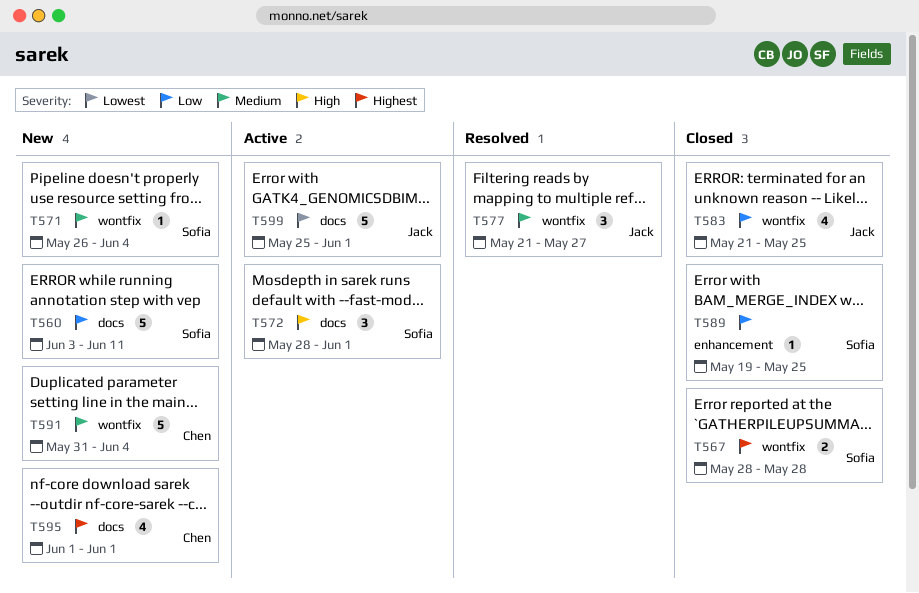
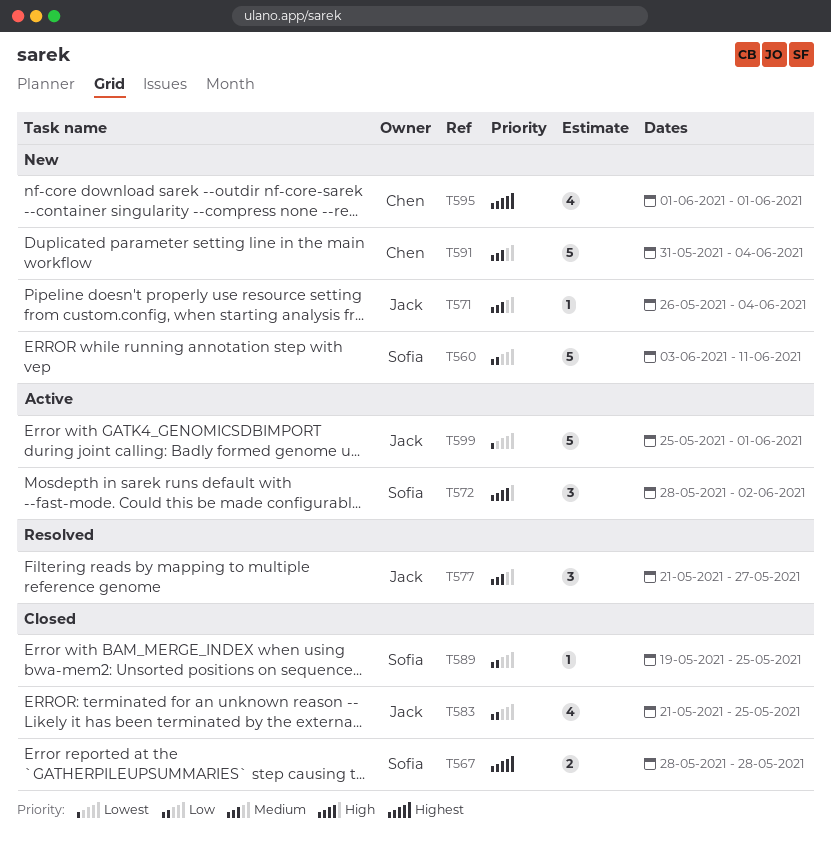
T571, owner: Sofia -> Jack
T572, due: Jun 1 -> Jun 2

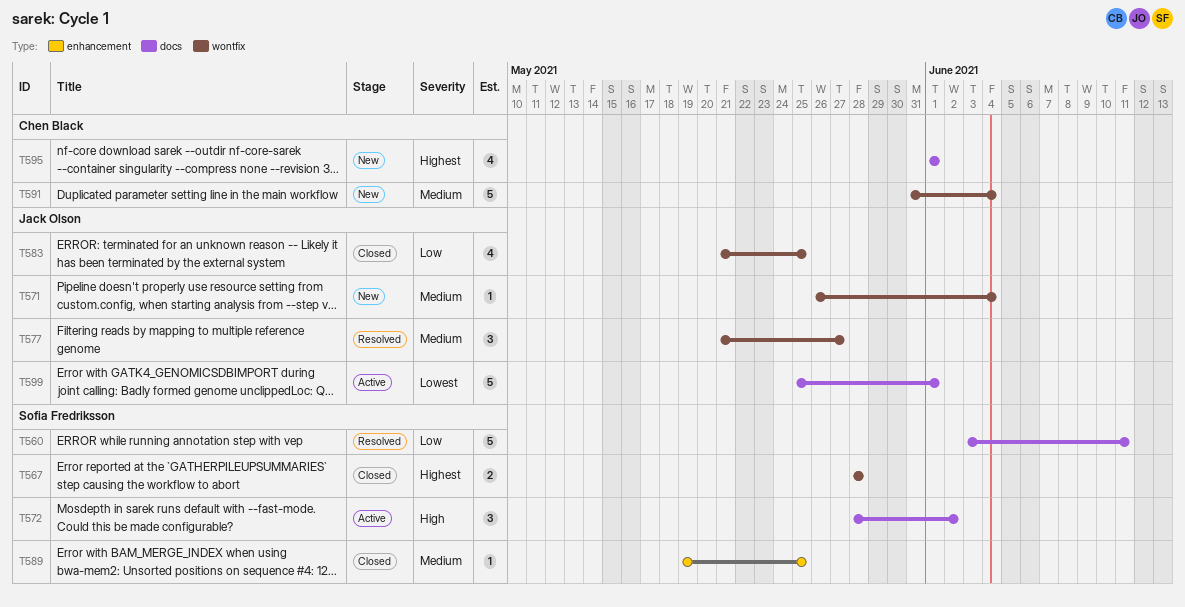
T560, status: New -> Resolved
T589, priority: Low -> Medium

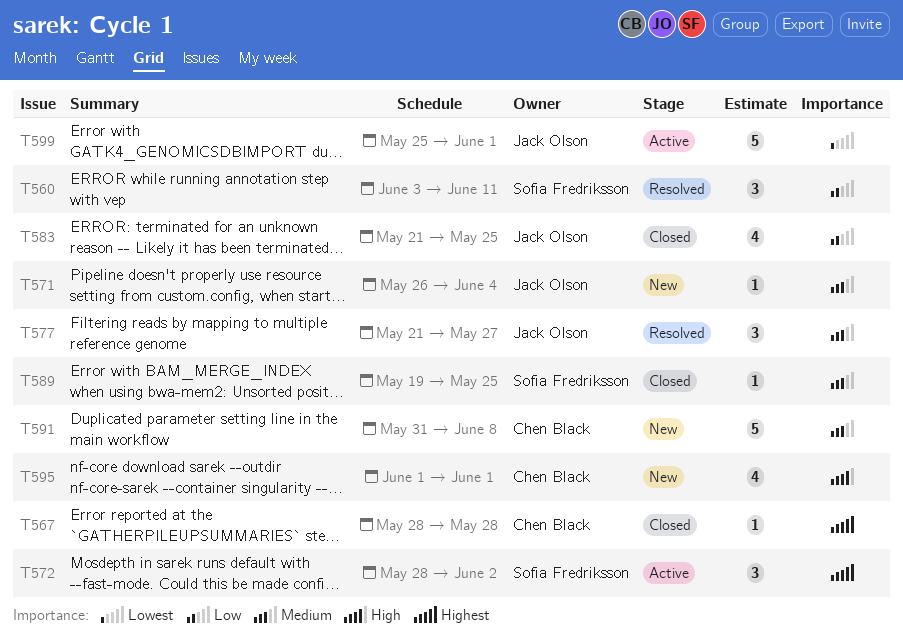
T560, estimate: 5 -> 3
T567, owner: Sofia Fredriksson -> Chen Black
T567, estimate: 2 -> 1
T572, priority: High -> Highest
T591, due: Jun 4 -> Jun 8
T595, priority: Highest -> High

